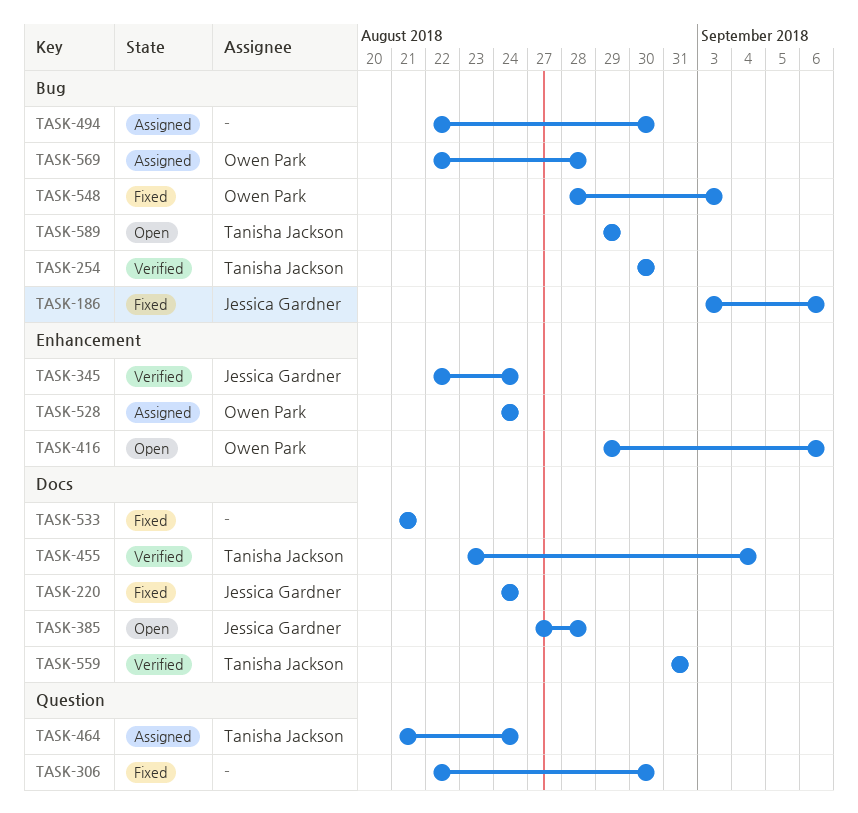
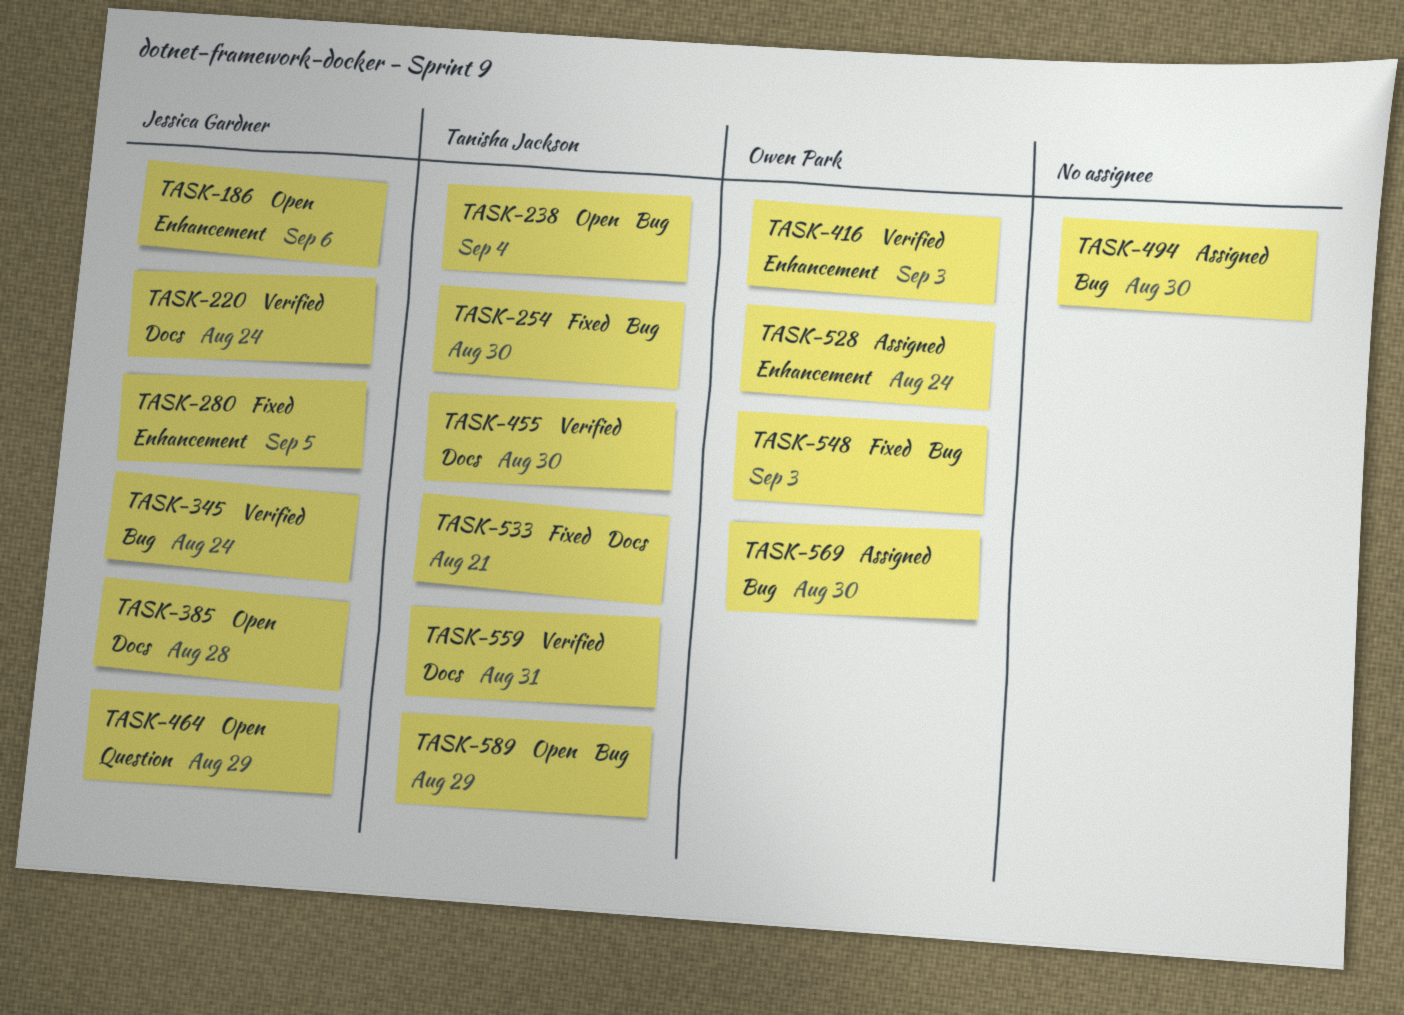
TASK-186, status: Fixed -> Open
TASK-186, label: Bug -> Enhancement
TASK-220, status: Fixed -> Verified
TASK-238: none -> present
TASK-254, status: Verified -> Fixed
TASK-280: none -> present
TASK-306: present -> none
TASK-345, label: Enhancement -> Bug
TASK-416, status: Open -> Verified
TASK-416, due: Sep 6 -> Sep 3
TASK-455, due: Sep 4 -> Aug 30
TASK-464, status: Assigned -> Open
TASK-464, owner: Tanisha Jackson -> Jessica Gardner
TASK-464, due: Aug 24 -> Aug 29
TASK-533, owner: none -> Tanisha Jackson
TASK-569, due: Aug 28 -> Aug 30

